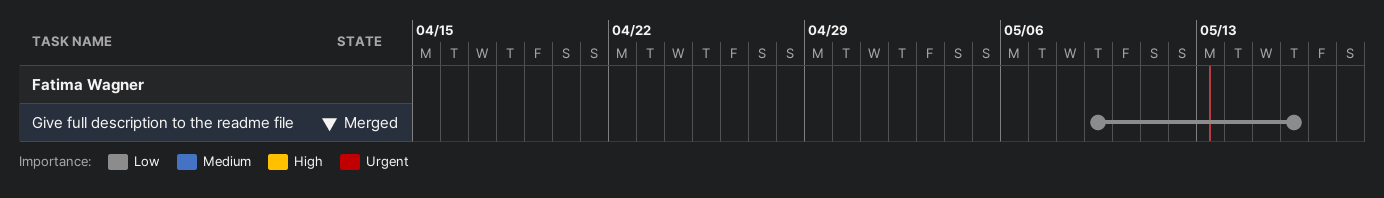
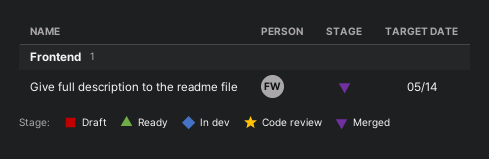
Give full description to the readme file, due: May 16 -> May 14

